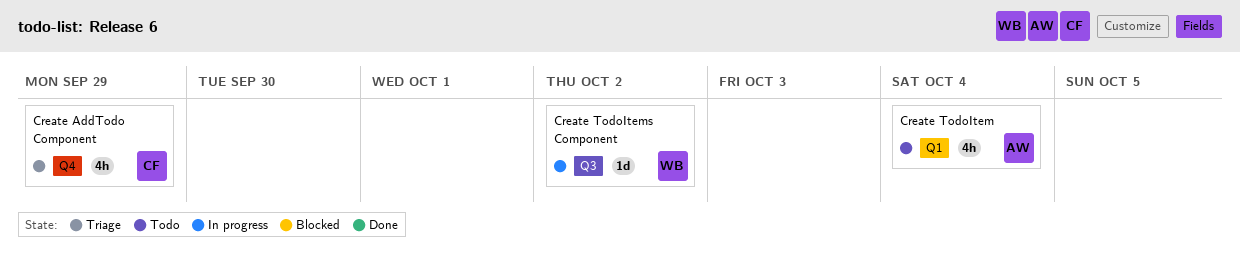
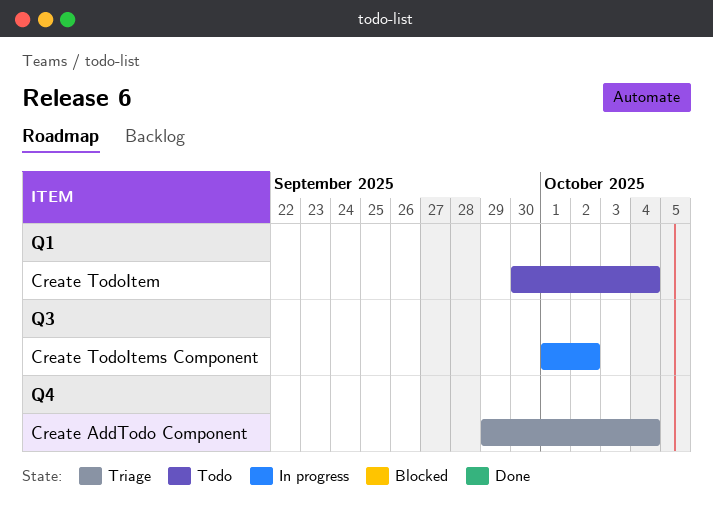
Create AddTodo Component, due: Sep 29 -> Oct 4

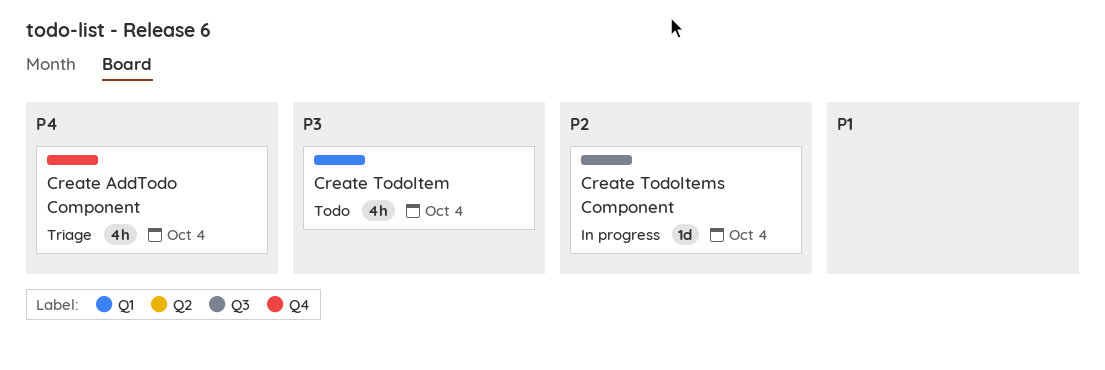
Create TodoItems Component, due: Oct 2 -> Oct 4

